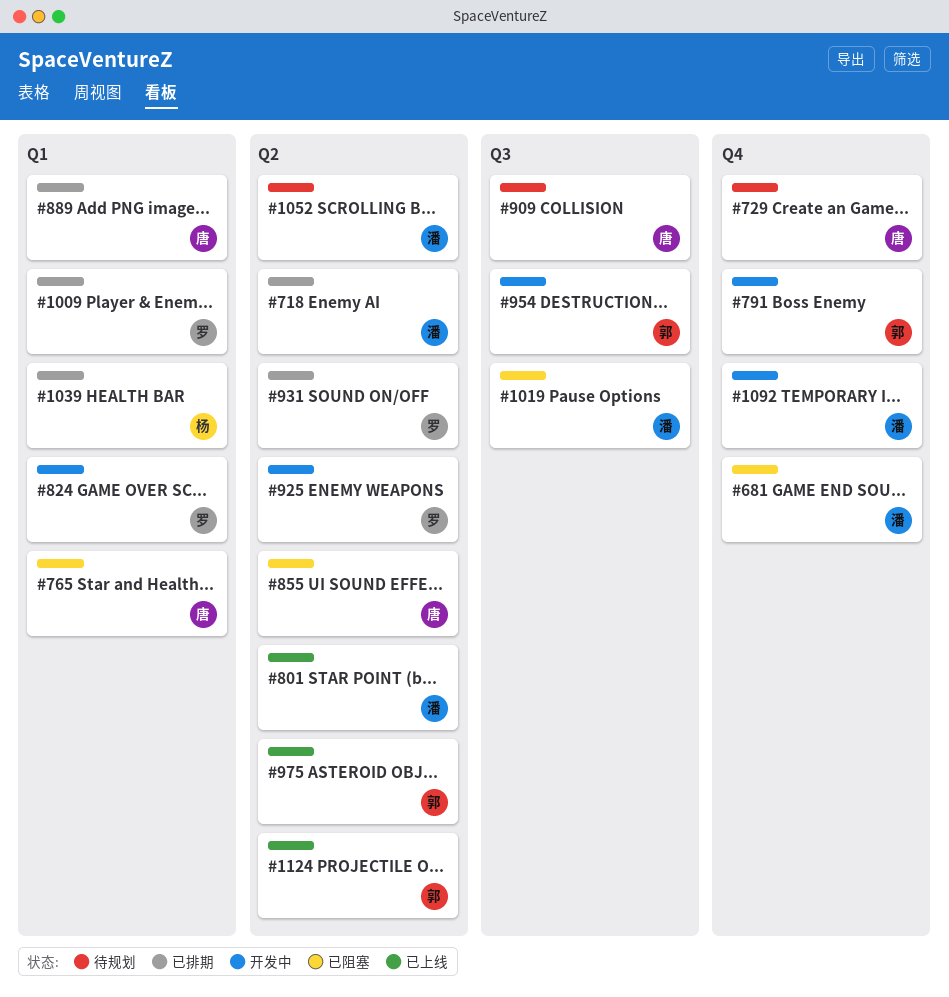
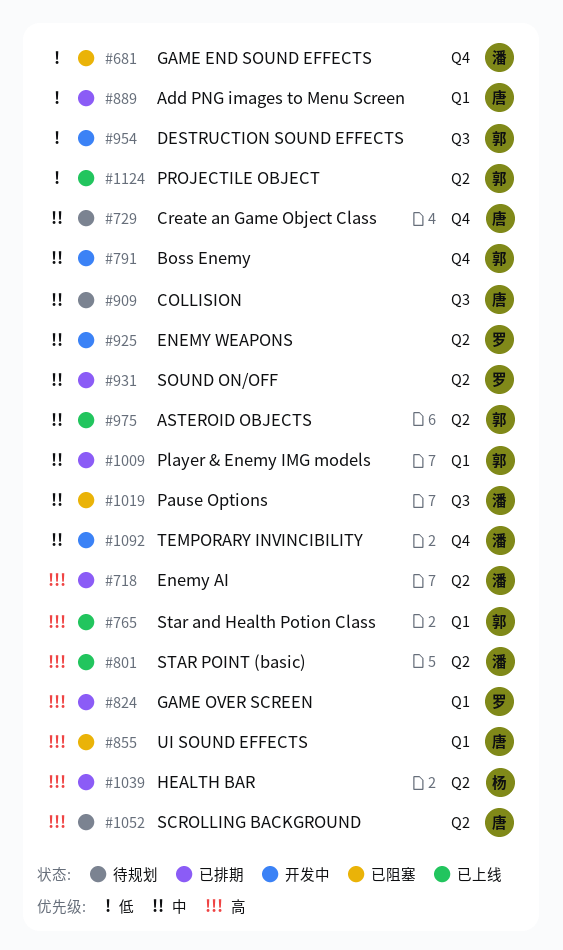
#765, status: 已阻塞 -> 已上线
#765, owner: 唐 -> 郭
#824, status: 开发中 -> 已排期
#855, label: Q2 -> Q1
#1009, owner: 罗 -> 郭
#1039, label: Q1 -> Q2
#1052, owner: 潘 -> 唐

